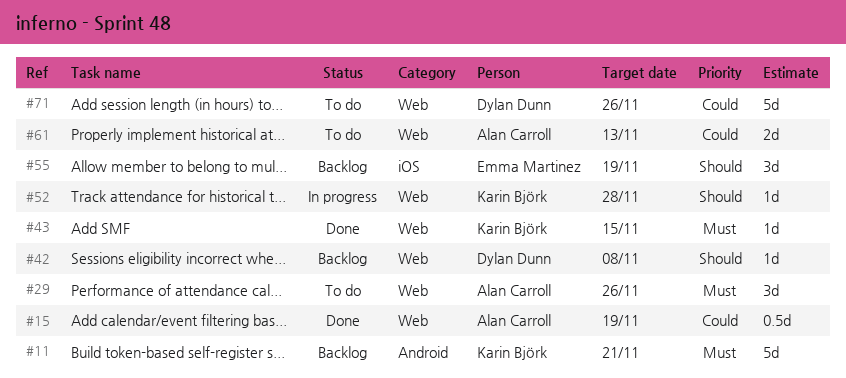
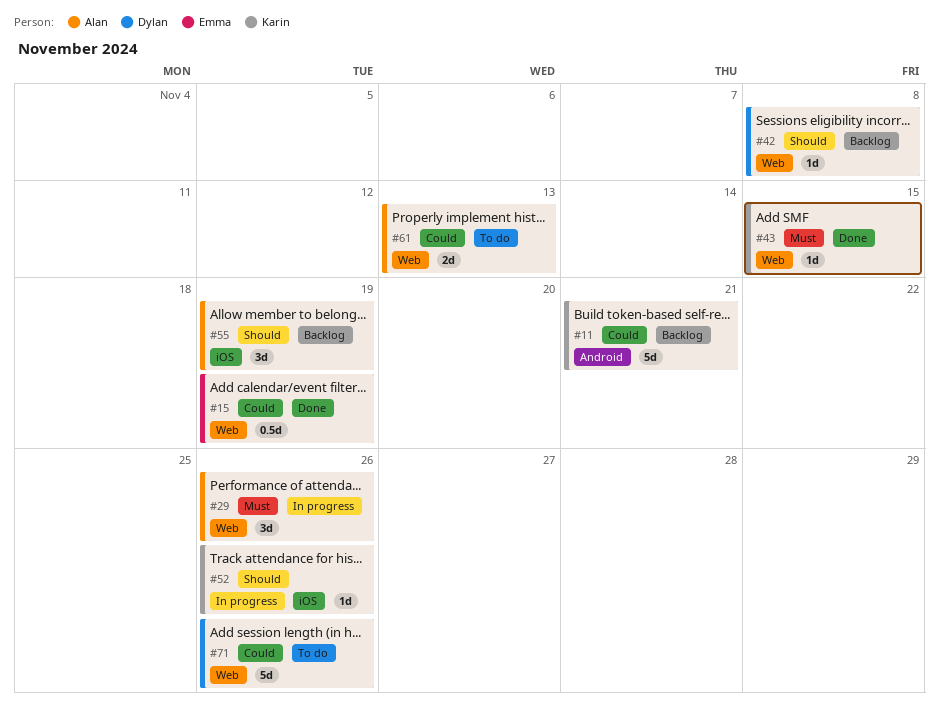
#11, priority: Must -> Could
#15, owner: Alan Carroll -> Emma Martinez
#29, status: To do -> In progress
#52, label: Web -> iOS
#52, due: Nov 28 -> Nov 26
#55, owner: Emma Martinez -> Alan Carroll

